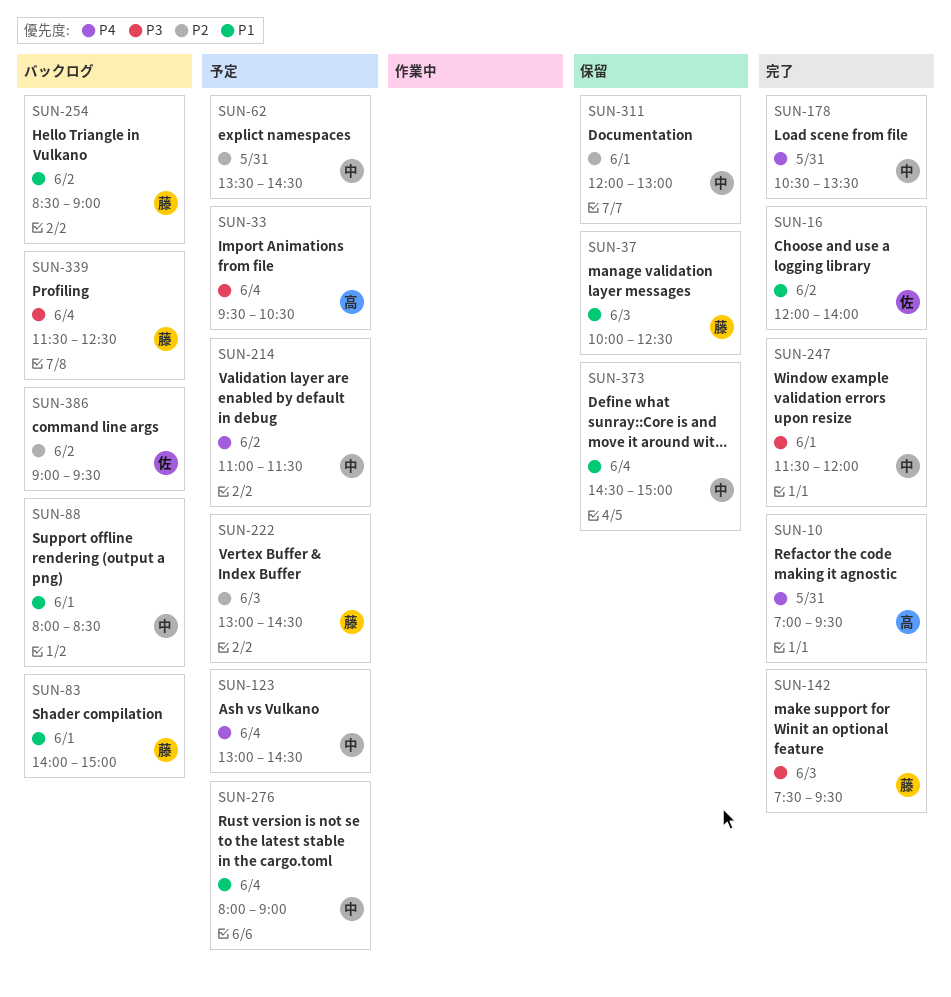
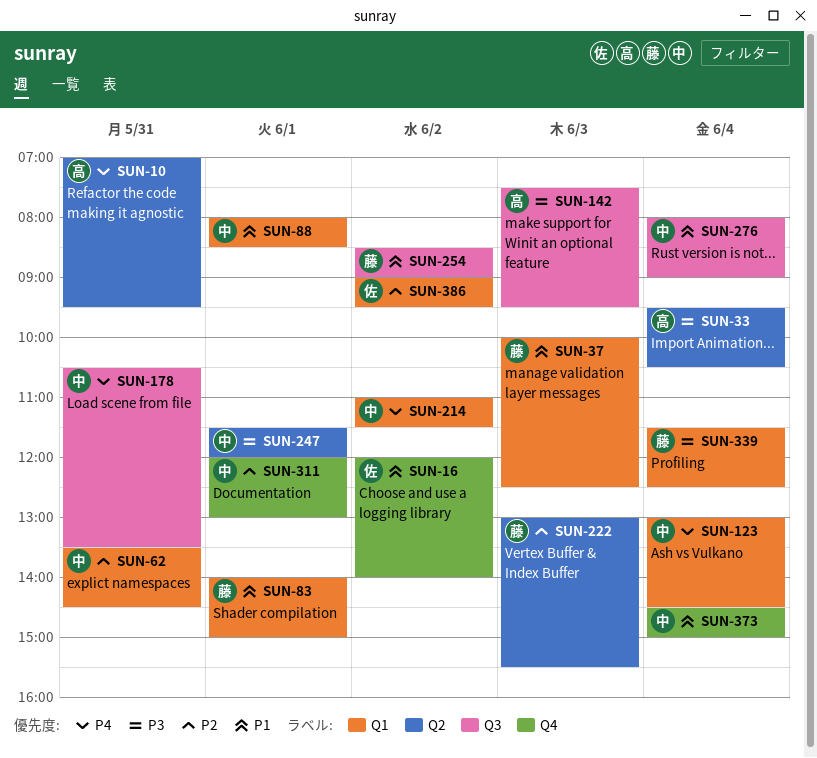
SUN-142, owner: 藤 -> 高
SUN-222, ends: 14:30 -> 15:30

